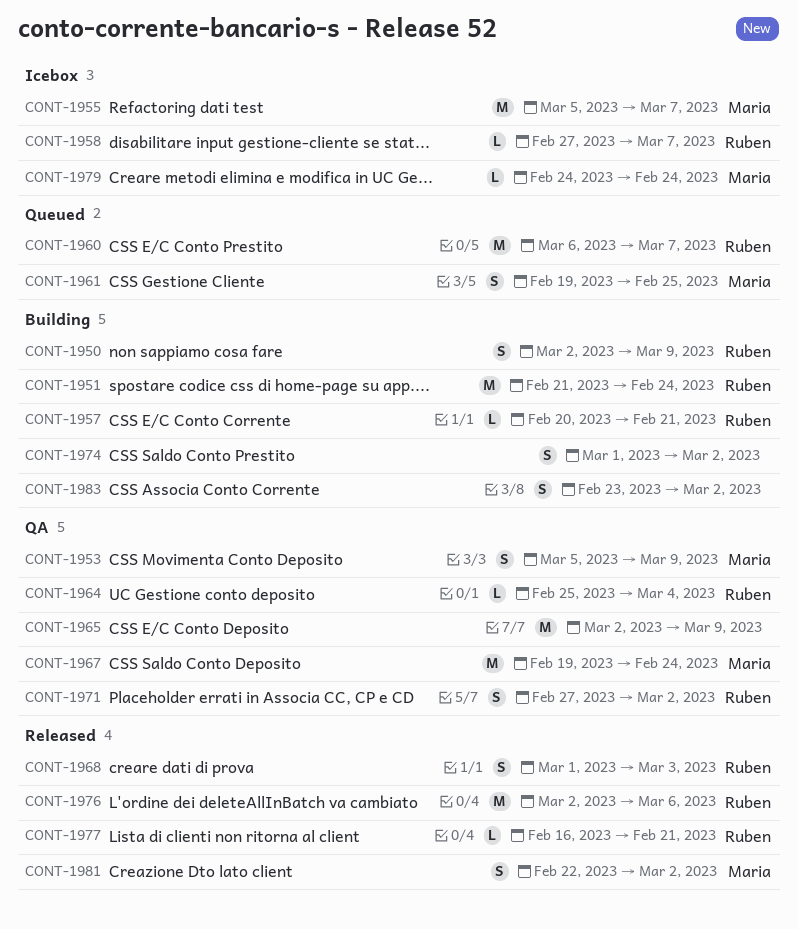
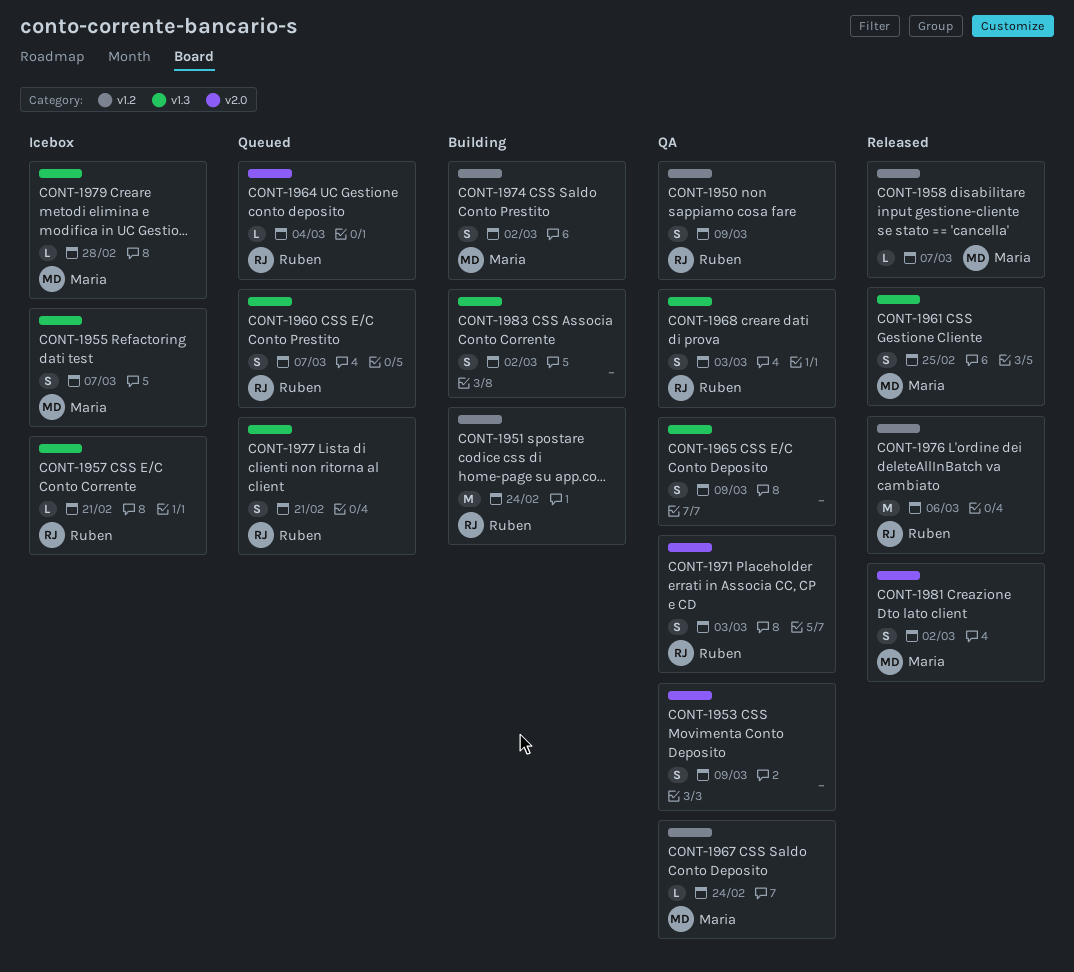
CONT-1950, status: Building -> QA
CONT-1953, owner: Maria -> none
CONT-1955, estimate: M -> S
CONT-1957, status: Building -> Icebox
CONT-1958, status: Icebox -> Released
CONT-1958, owner: Ruben -> Maria
CONT-1960, estimate: M -> S
CONT-1961, status: Queued -> Released
CONT-1964, status: QA -> Queued
CONT-1965, estimate: M -> S
CONT-1967, estimate: M -> L
CONT-1968, status: Released -> QA
CONT-1971, due: Mar 2 -> Mar 3
CONT-1974, owner: none -> Maria
CONT-1977, status: Released -> Queued
CONT-1977, estimate: L -> S
CONT-1979, due: Feb 24 -> Feb 28

